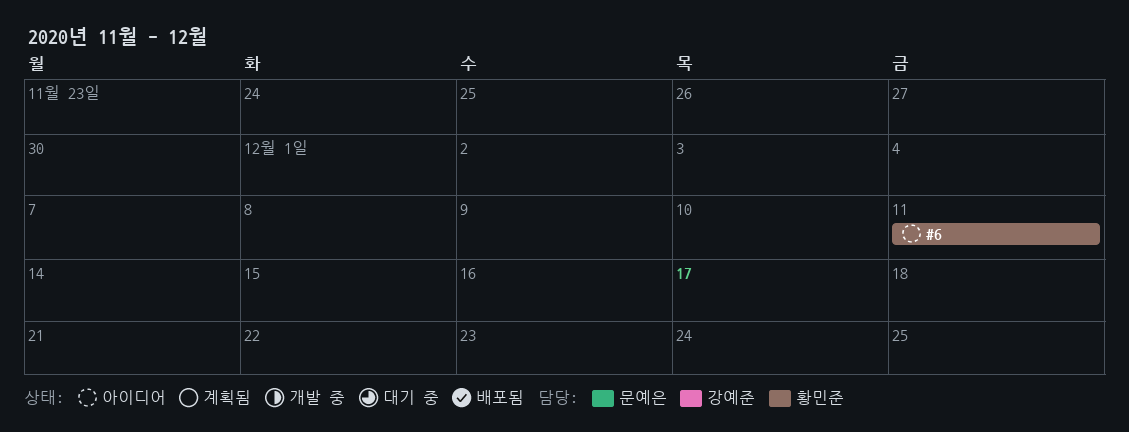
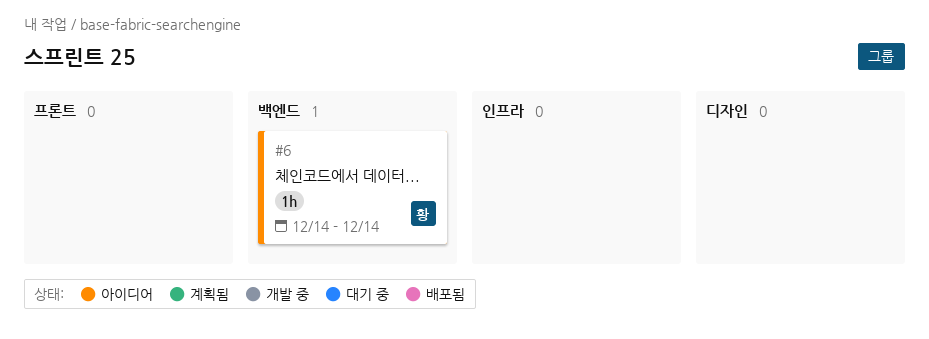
#6, start: Dec 11 -> Dec 14
#6, due: Dec 11 -> Dec 14

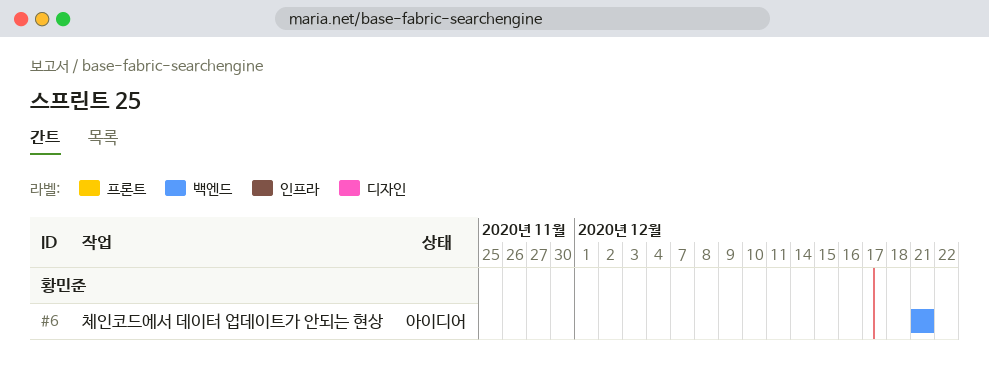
#6, start: Dec 14 -> Dec 21
#6, due: Dec 14 -> Dec 21

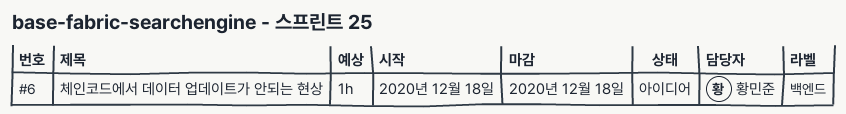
#6, start: Dec 21 -> Dec 18
#6, due: Dec 21 -> Dec 18

